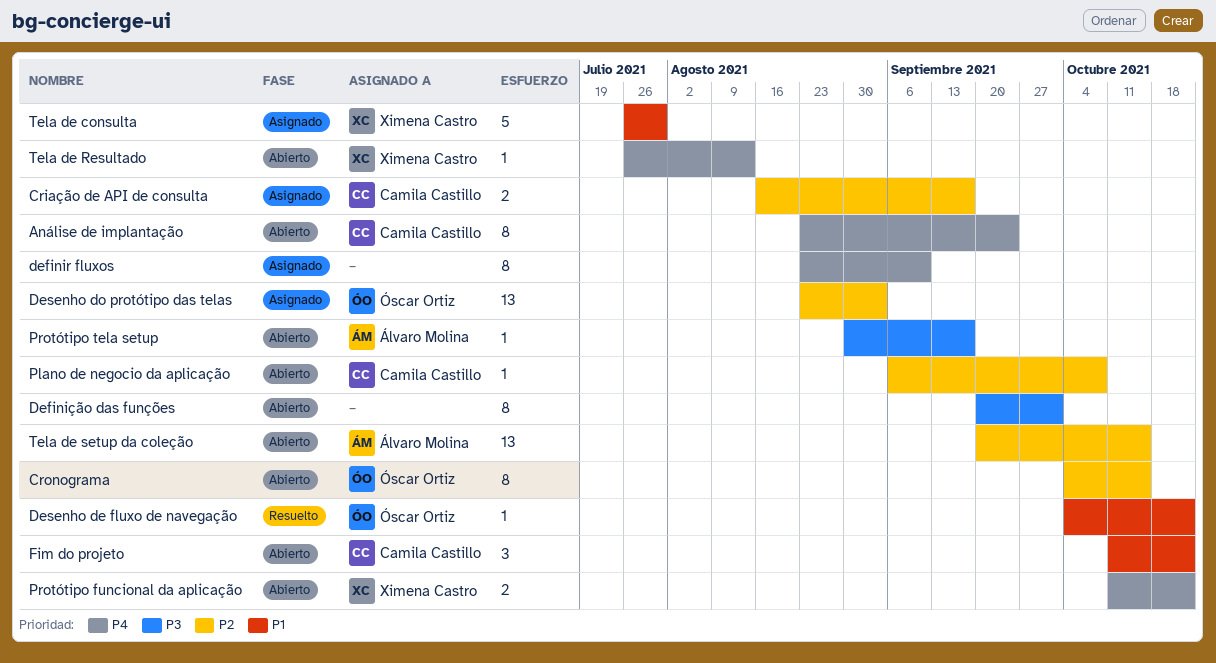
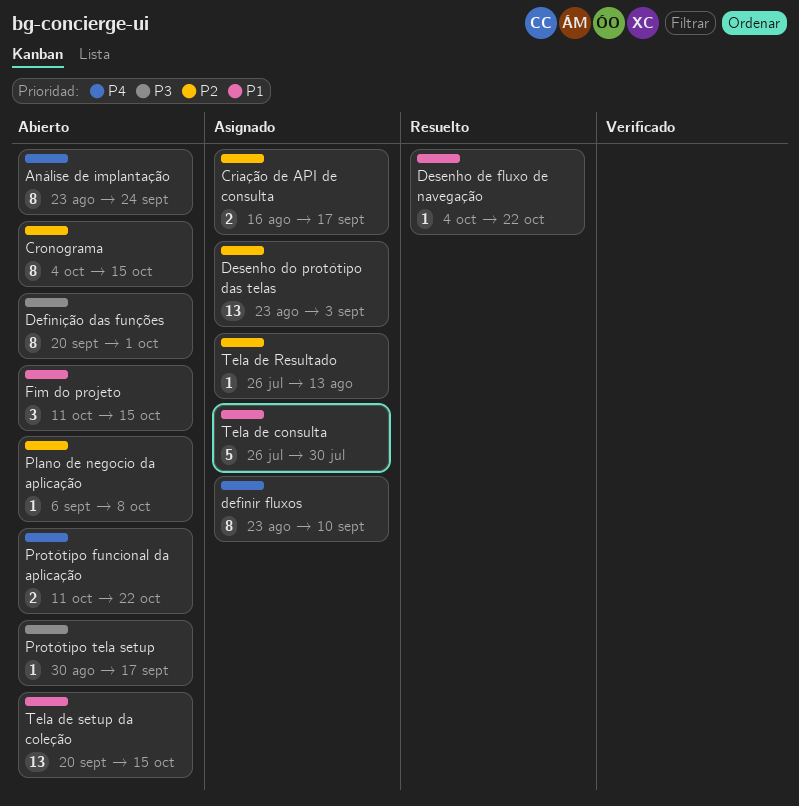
Fim do projeto, due: Oct 22 -> Oct 15
Tela de Resultado, status: Abierto -> Asignado
Tela de Resultado, priority: P4 -> P2
Tela de setup da coleção, priority: P2 -> P1

